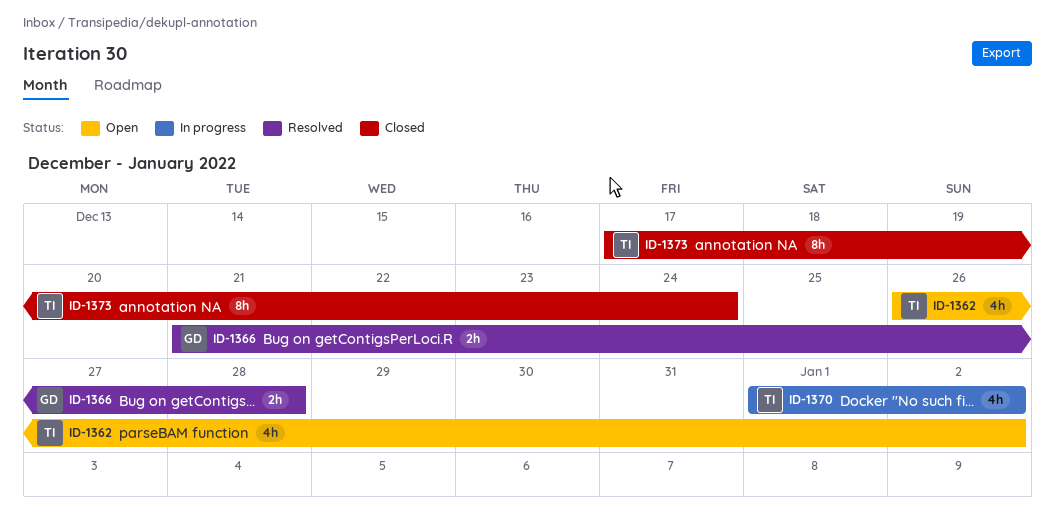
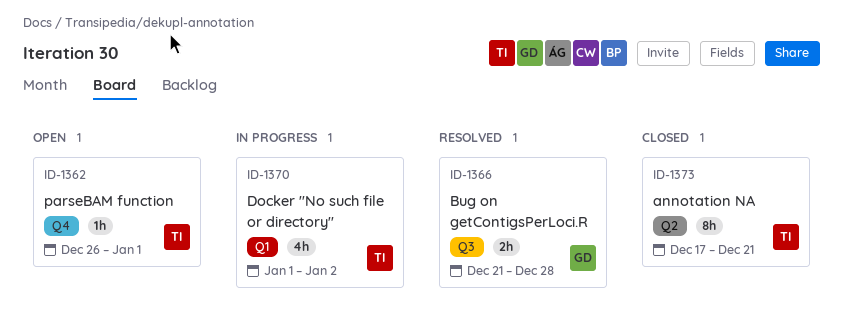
ID-1362, estimate: 4h -> 1h
ID-1362, due: Jan 2 -> Jan 1
ID-1373, due: Dec 24 -> Dec 21

